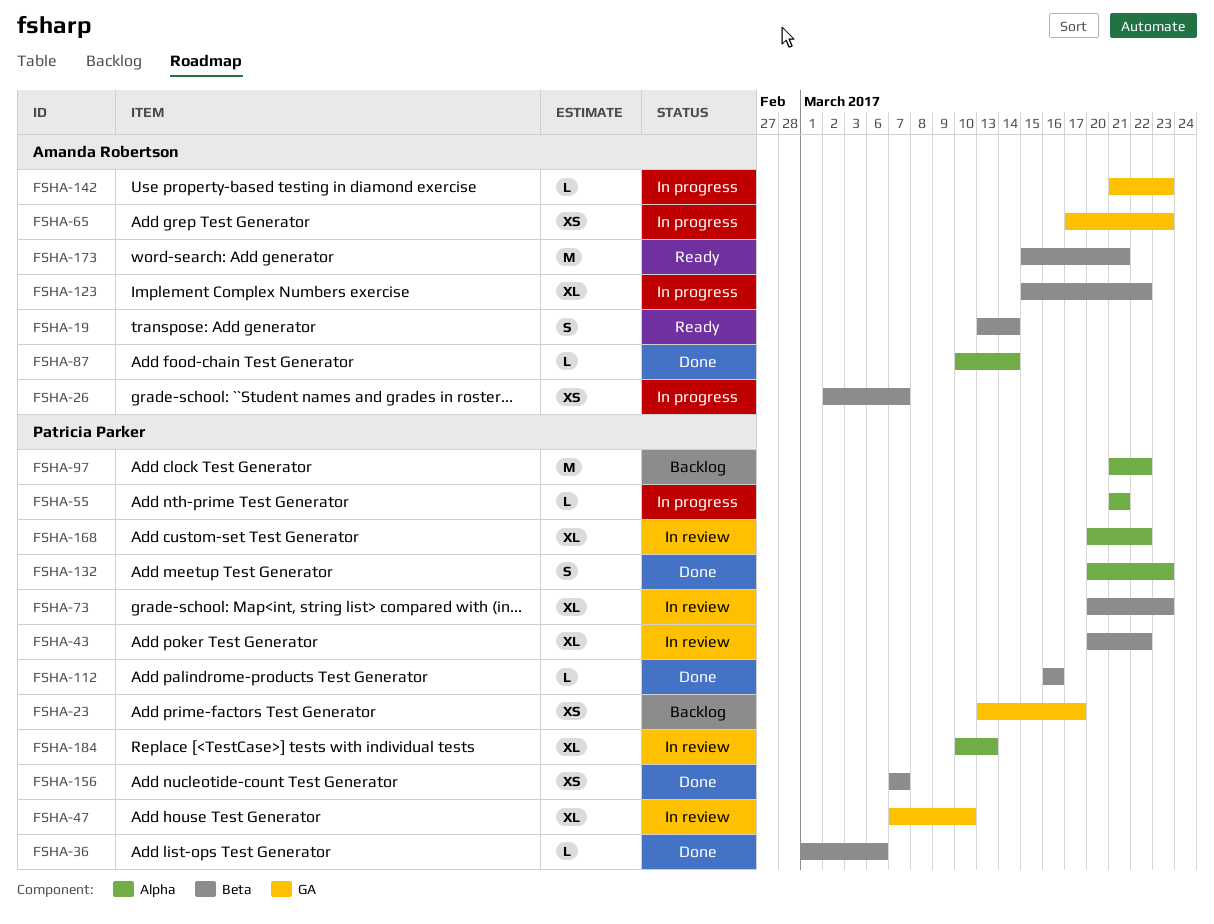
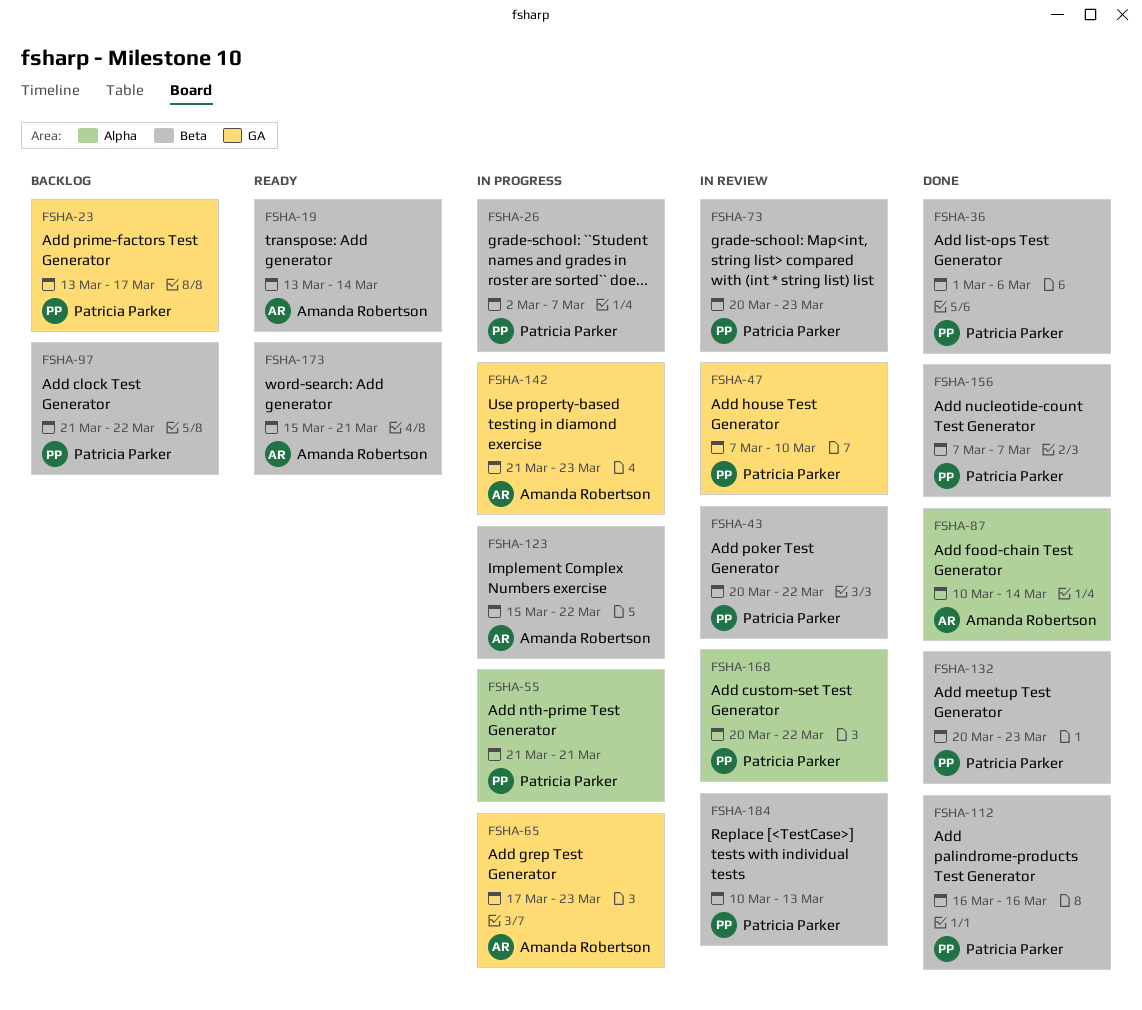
FSHA-26, owner: Amanda Robertson -> Patricia Parker
FSHA-97, label: Alpha -> Beta
FSHA-132, label: Alpha -> Beta
FSHA-184, label: Alpha -> Beta

